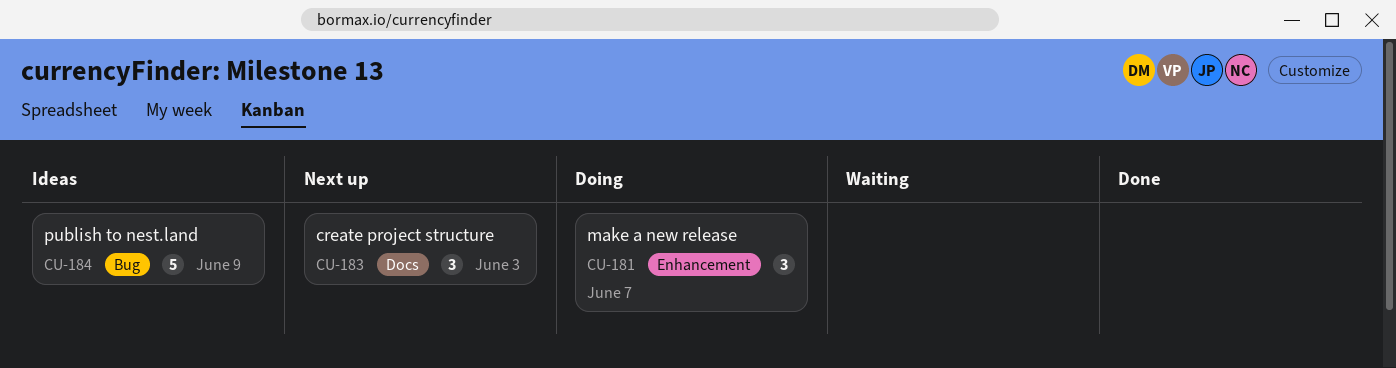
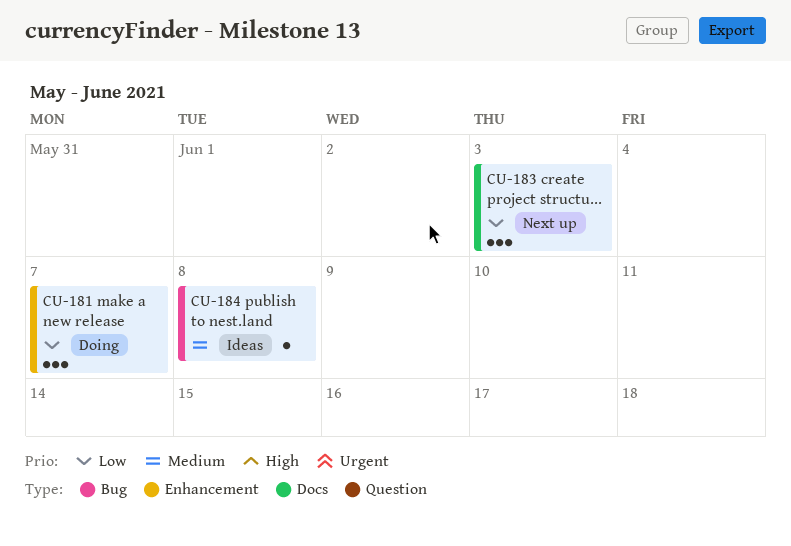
CU-184, estimate: 5 -> 1
CU-184, due: Jun 9 -> Jun 8

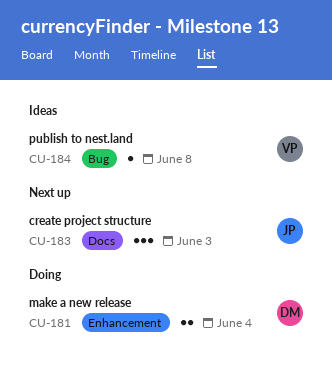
CU-181, estimate: 3 -> 2
CU-181, due: Jun 7 -> Jun 4

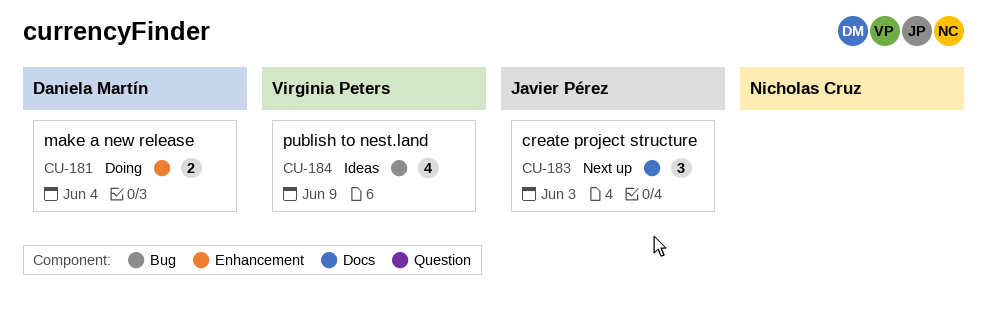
CU-184, estimate: 1 -> 4
CU-184, due: Jun 8 -> Jun 9

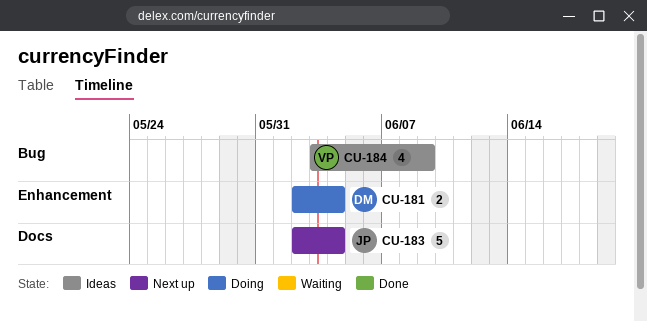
CU-183, estimate: 3 -> 5
CU-183, due: Jun 3 -> Jun 4

